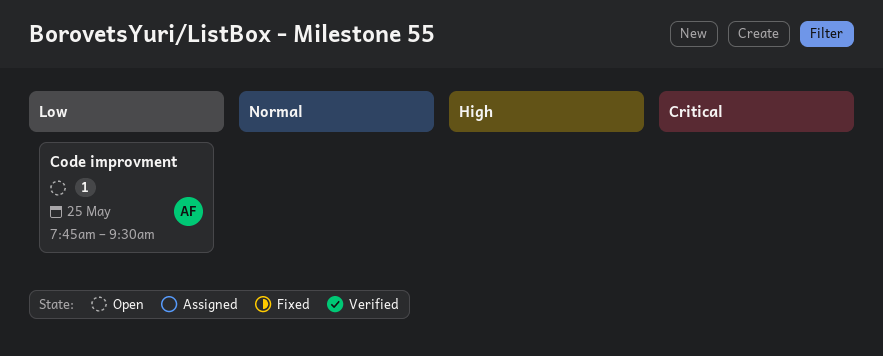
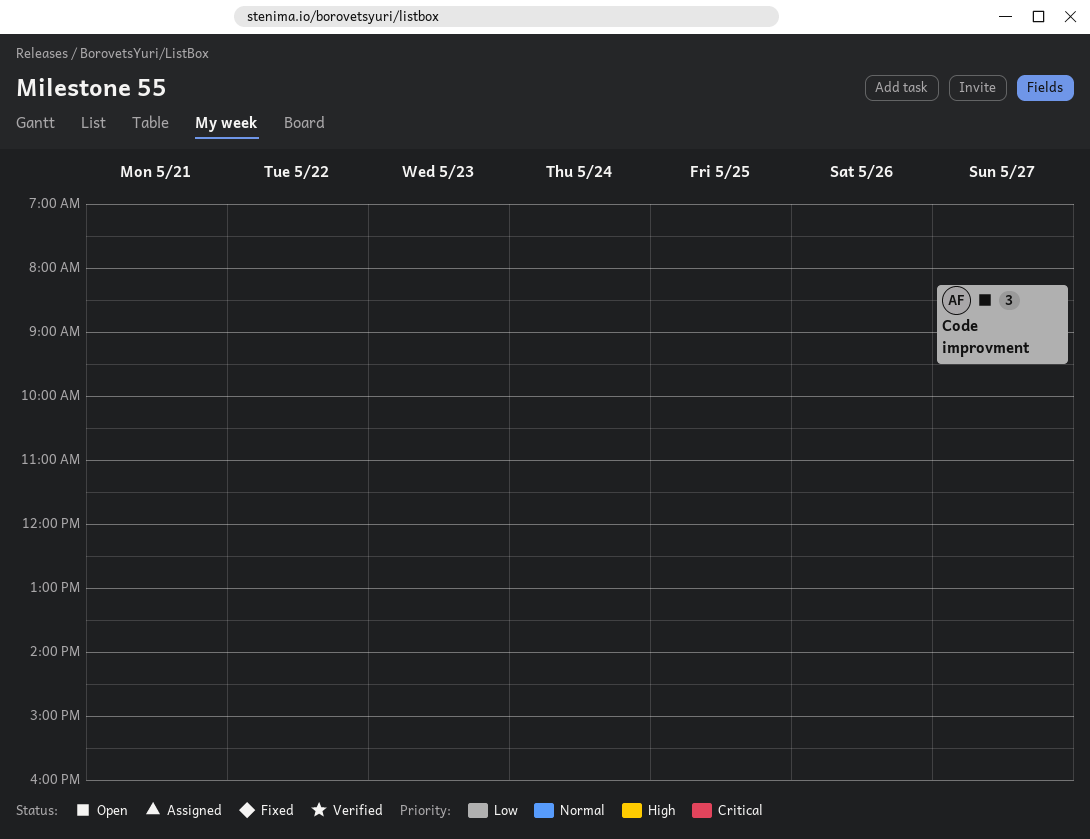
Code improvment, estimate: 1 -> 3
Code improvment, day: May 25 -> May 27
Code improvment, begins: 07:45 -> 08:15

